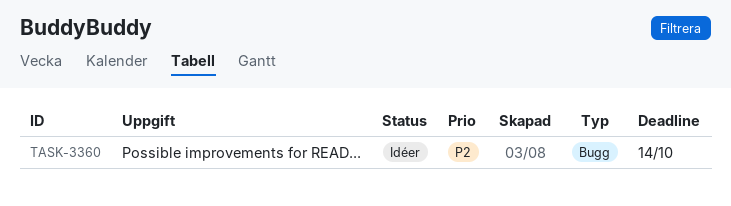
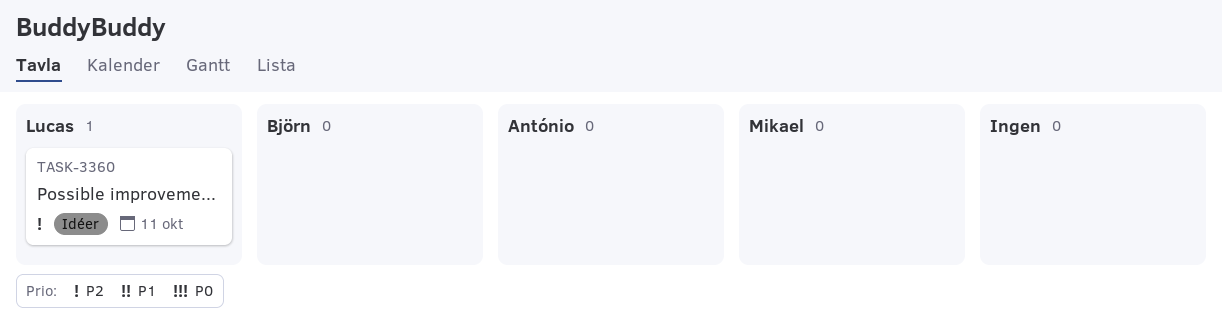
TASK-3360, due: Oct 14 -> Oct 11

